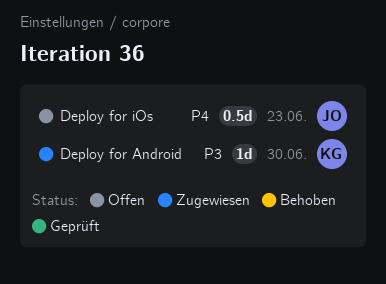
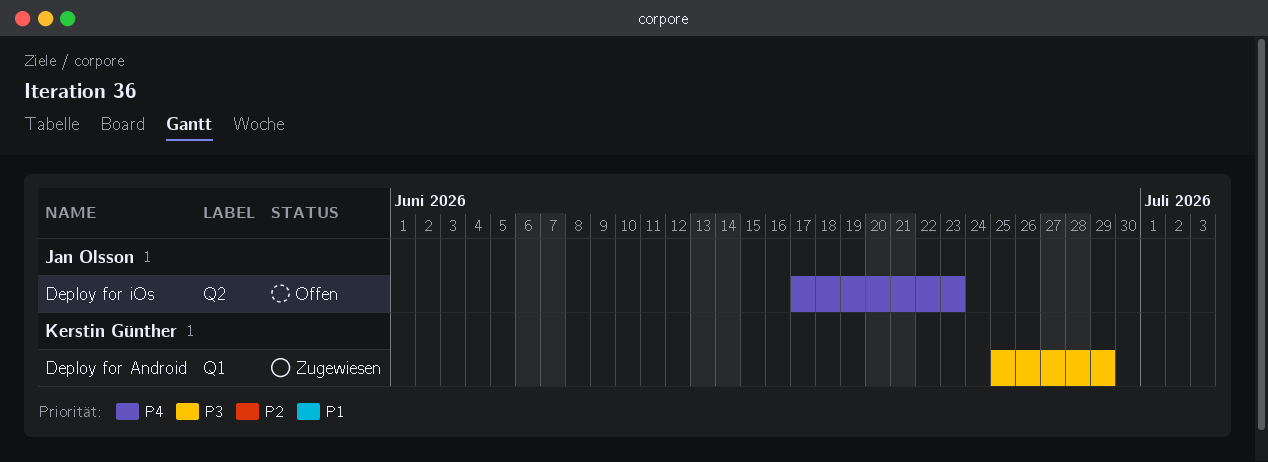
Deploy for Android, due: Jun 30 -> Jun 29

